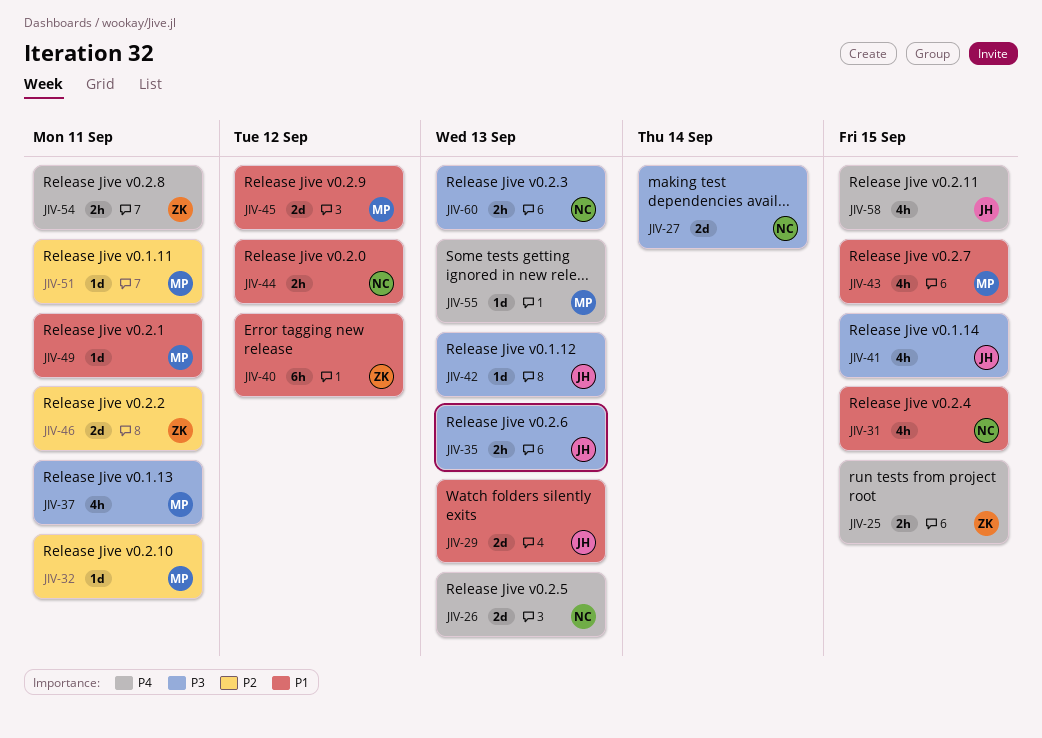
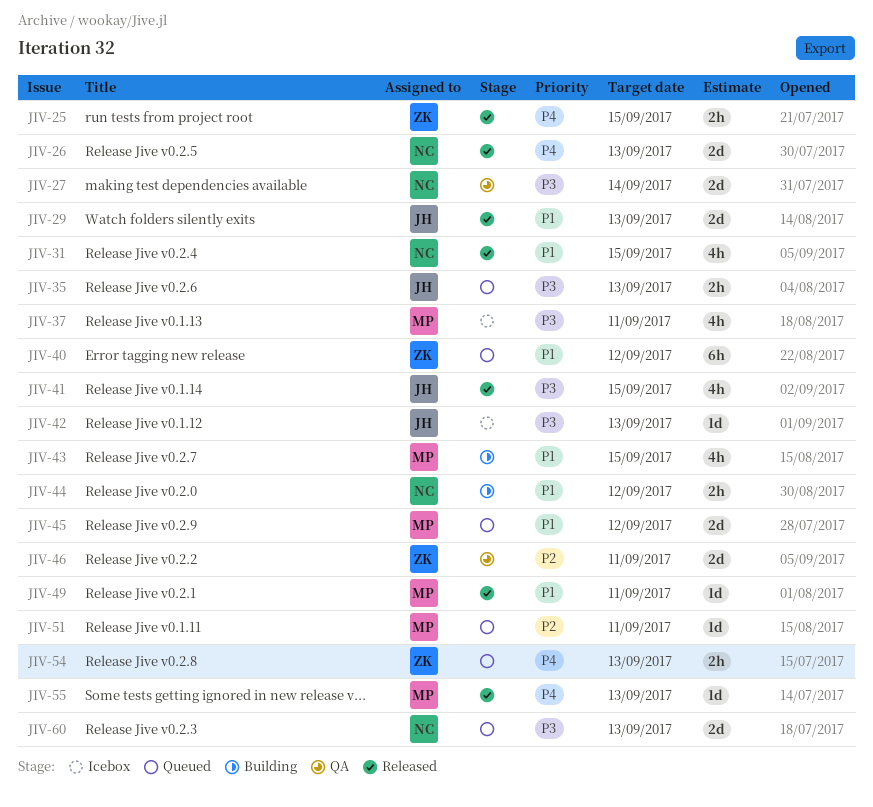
JIV-32: present -> none
JIV-54, due: Sep 11 -> Sep 13
JIV-58: present -> none
JIV-60, estimate: 2h -> 2d

